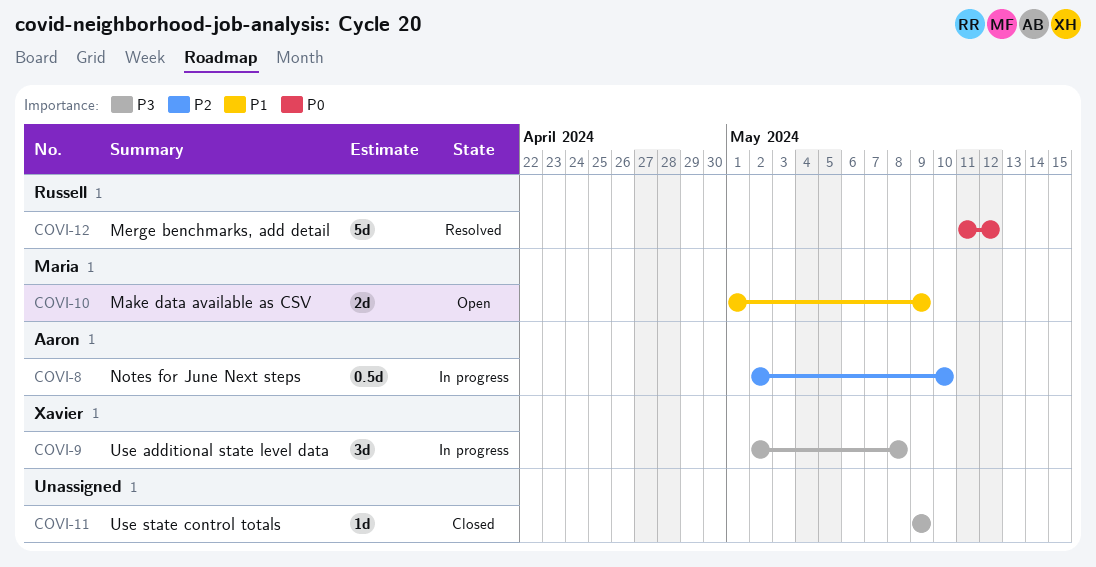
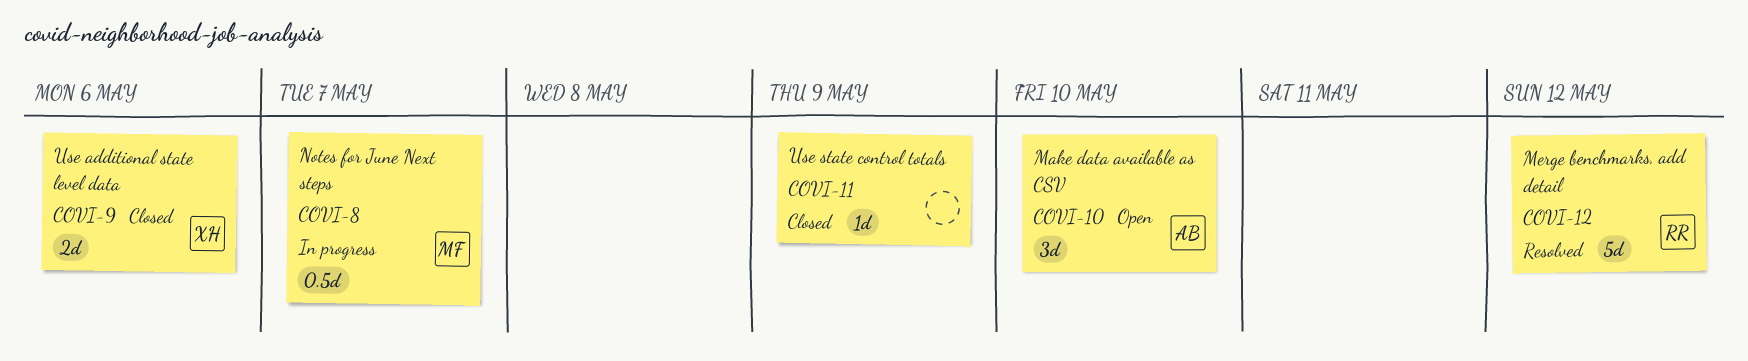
COVI-8, owner: Aaron -> Maria
COVI-8, due: May 10 -> May 7
COVI-9, status: In progress -> Closed
COVI-9, estimate: 3d -> 2d
COVI-9, due: May 8 -> May 6
COVI-10, owner: Maria -> Aaron
COVI-10, estimate: 2d -> 3d
COVI-10, due: May 9 -> May 10

